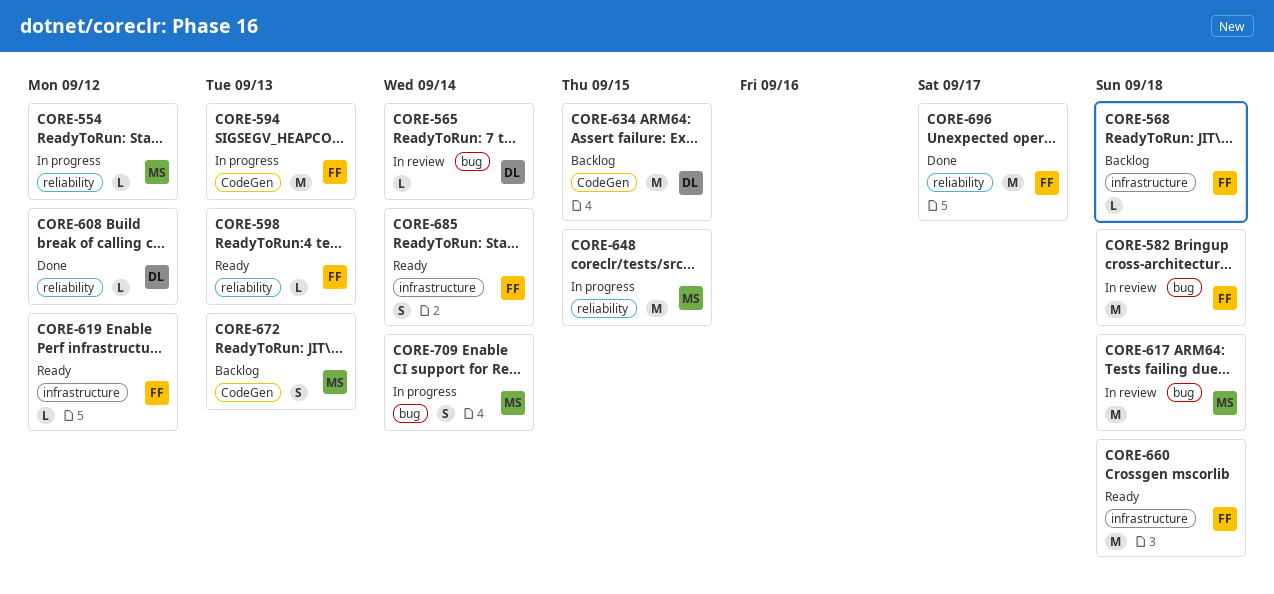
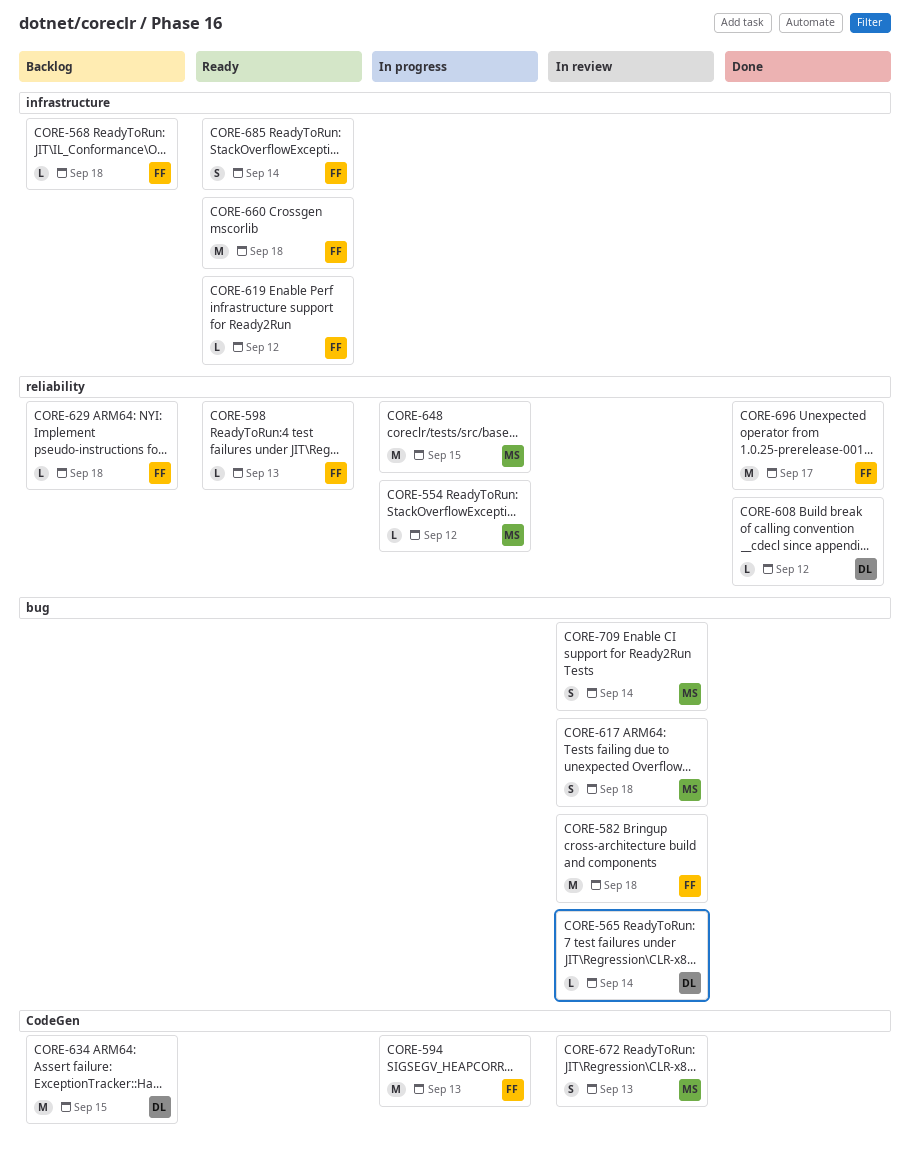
CORE-617, estimate: M -> S
CORE-629: none -> present
CORE-672, status: Backlog -> In review
CORE-709, status: In progress -> In review

